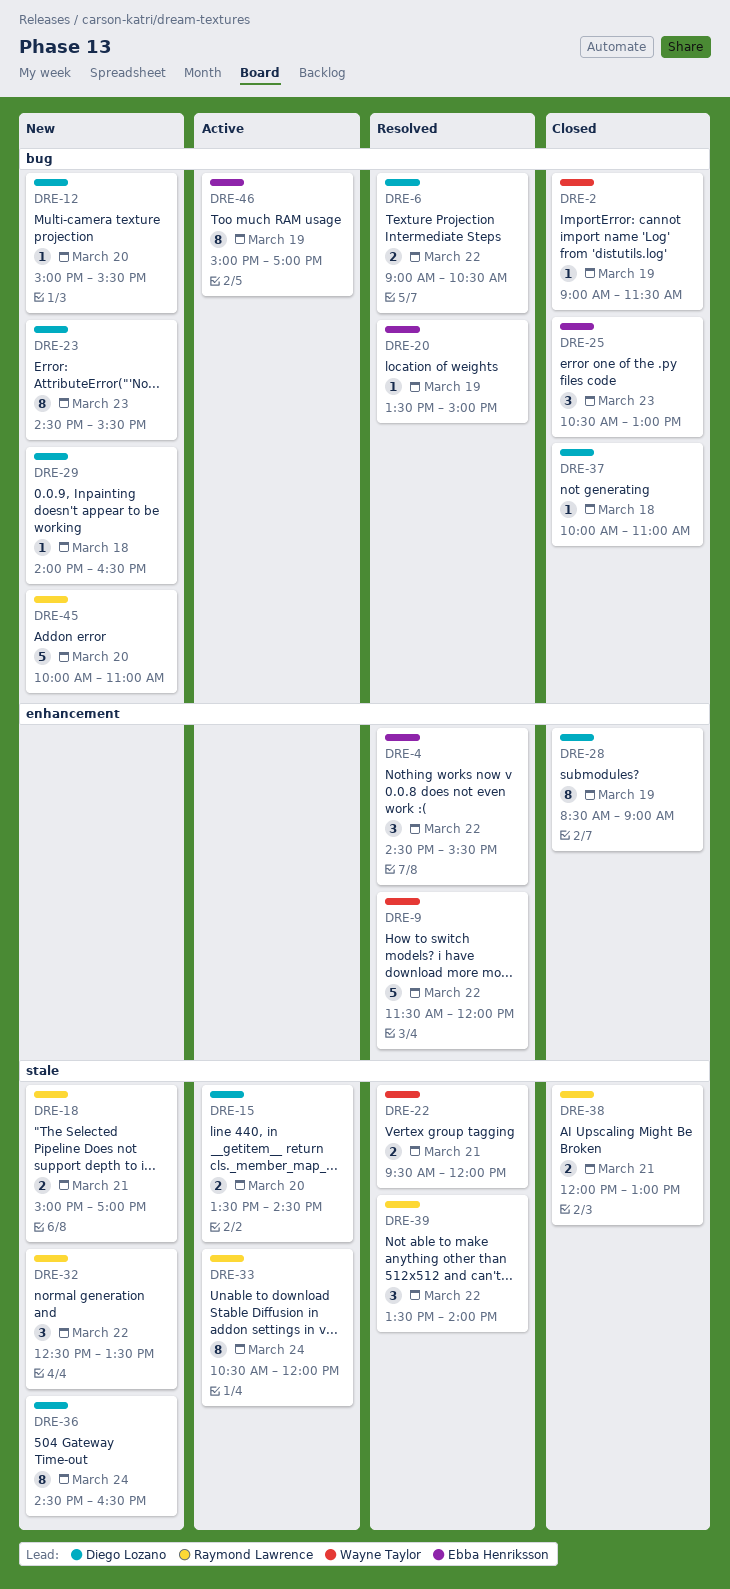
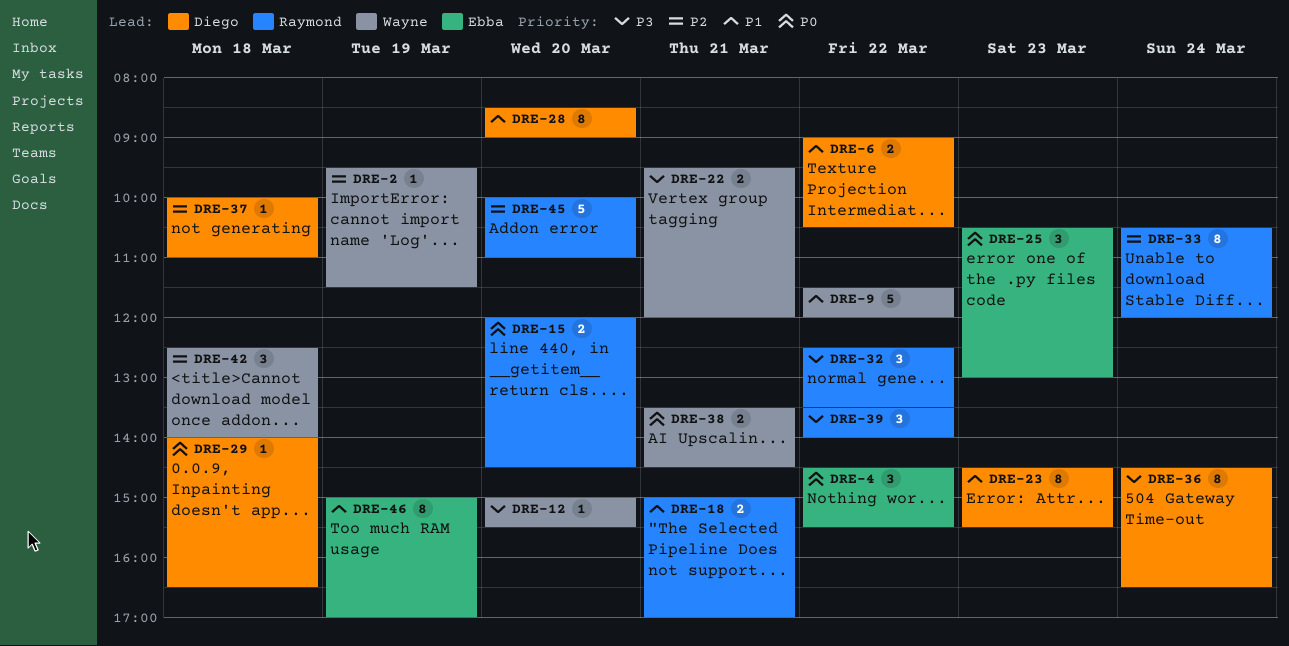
DRE-2, begins: 09:00 -> 09:30
DRE-12, owner: Diego Lozano -> Wayne Taylor
DRE-15, owner: Diego Lozano -> Raymond Lawrence
DRE-15, begins: 13:30 -> 12:00
DRE-20: present -> none
DRE-28, day: Mar 19 -> Mar 20
DRE-38, owner: Raymond Lawrence -> Wayne Taylor
DRE-38, begins: 12:00 -> 13:30
DRE-38, ends: 13:00 -> 14:30
DRE-42: none -> present

